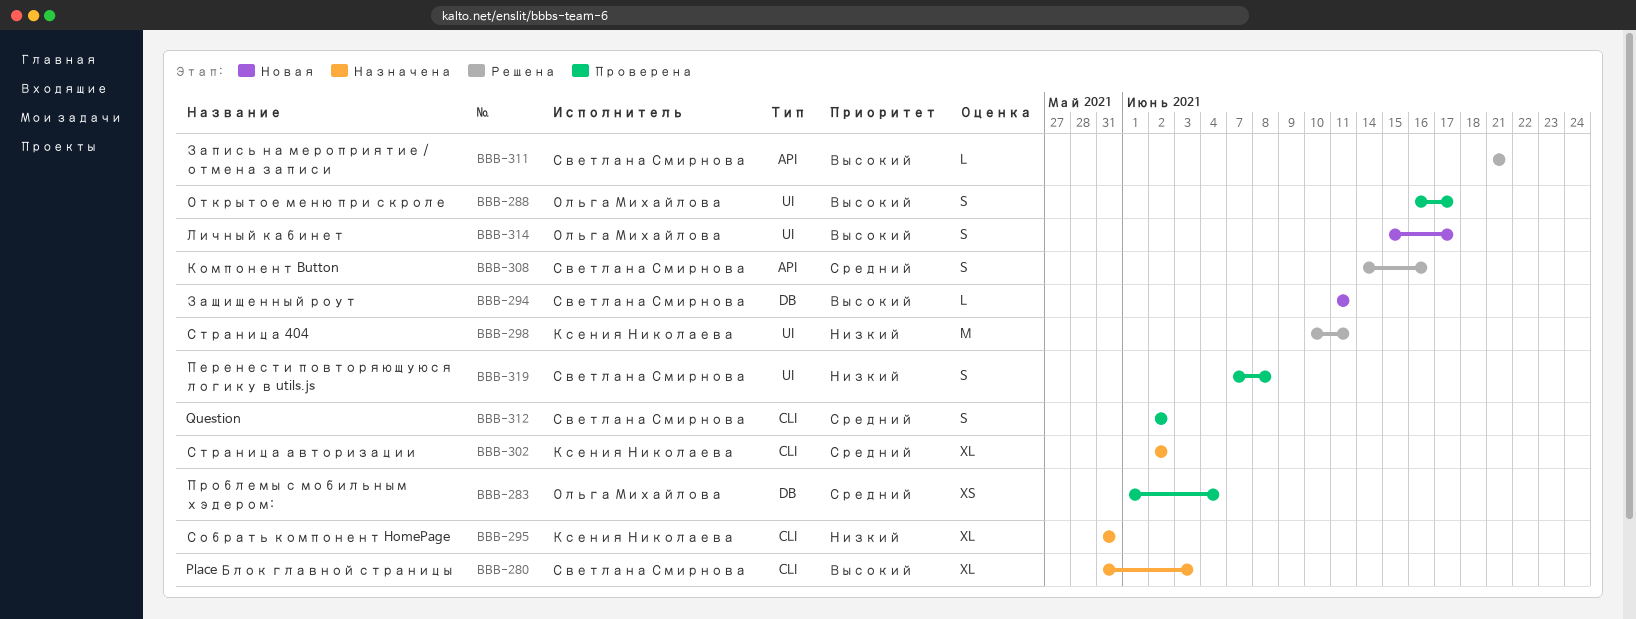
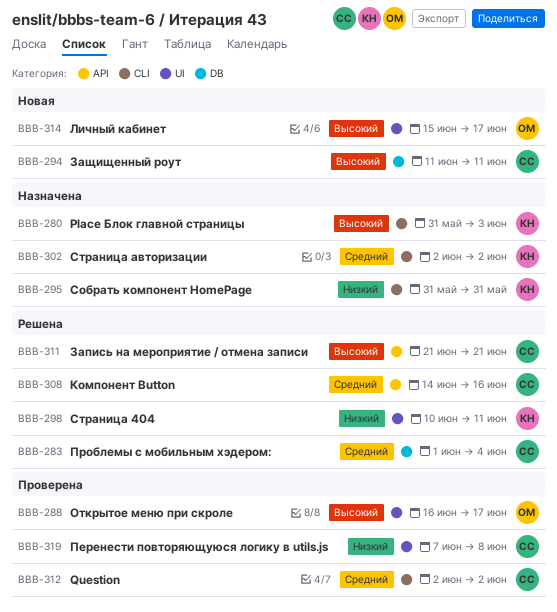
BBB-280, owner: Светлана Смирнова -> Ксения Николаева
BBB-283, status: Проверена -> Решена
BBB-283, owner: Ольга Михайлова -> Светлана Смирнова

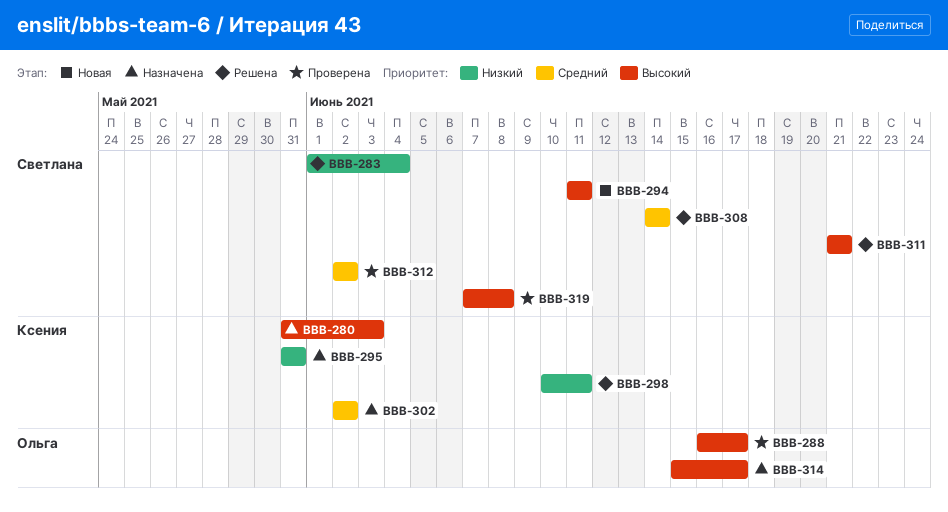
BBB-283, priority: Средний -> Низкий
BBB-308, due: Jun 16 -> Jun 14
BBB-314, status: Новая -> Назначена
BBB-319, priority: Низкий -> Высокий

